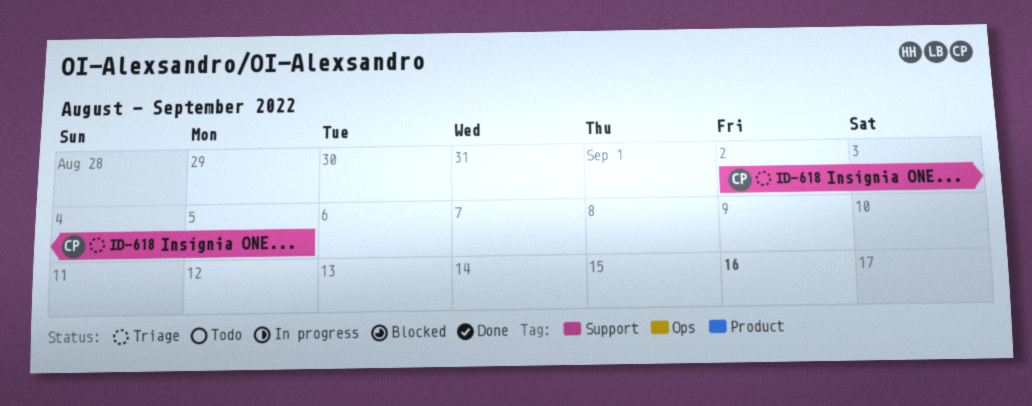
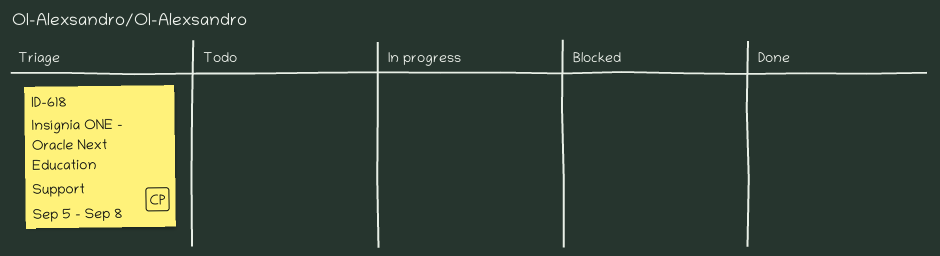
ID-618, start: Sep 2 -> Sep 5
ID-618, due: Sep 5 -> Sep 8

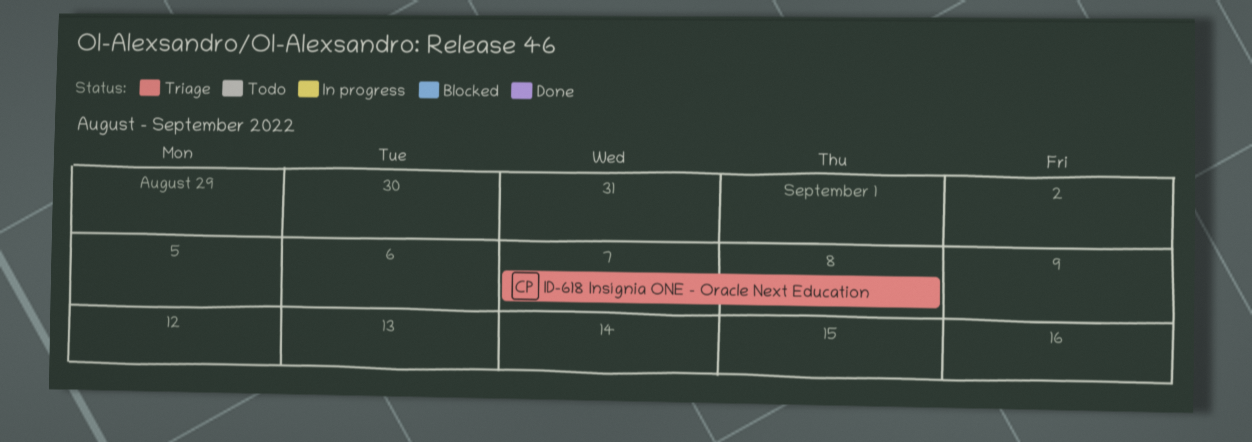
ID-618, start: Sep 5 -> Sep 7

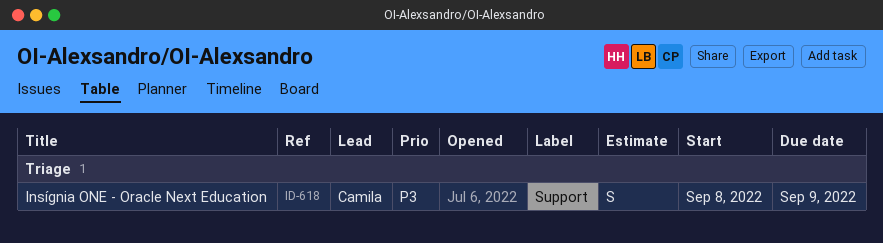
ID-618, start: Sep 7 -> Sep 8
ID-618, due: Sep 8 -> Sep 9

